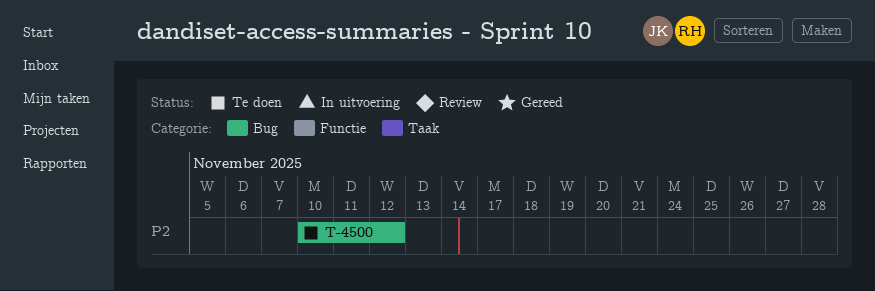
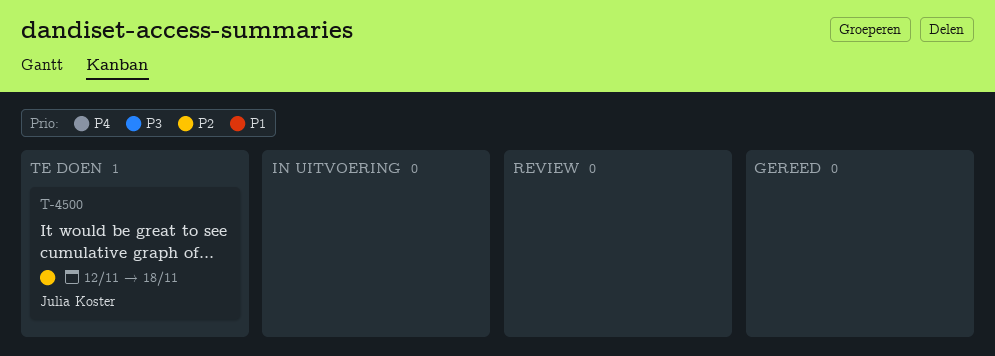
T-4500, start: Nov 10 -> Nov 12
T-4500, due: Nov 12 -> Nov 18

